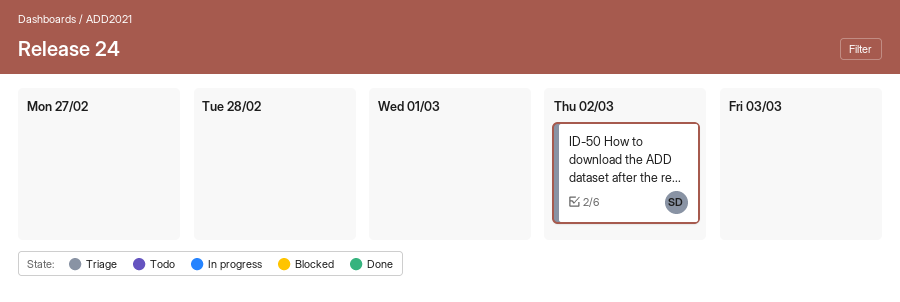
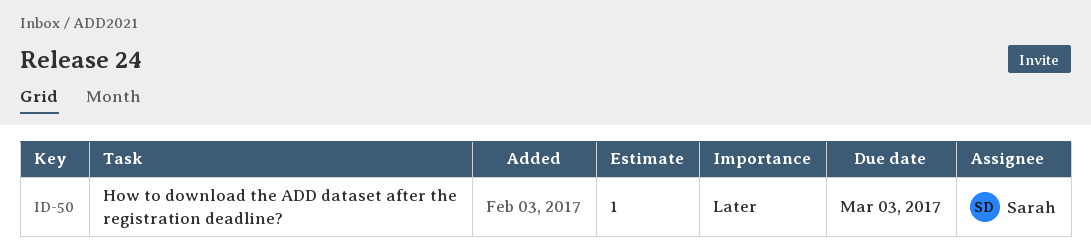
ID-50, due: Mar 2 -> Mar 3

